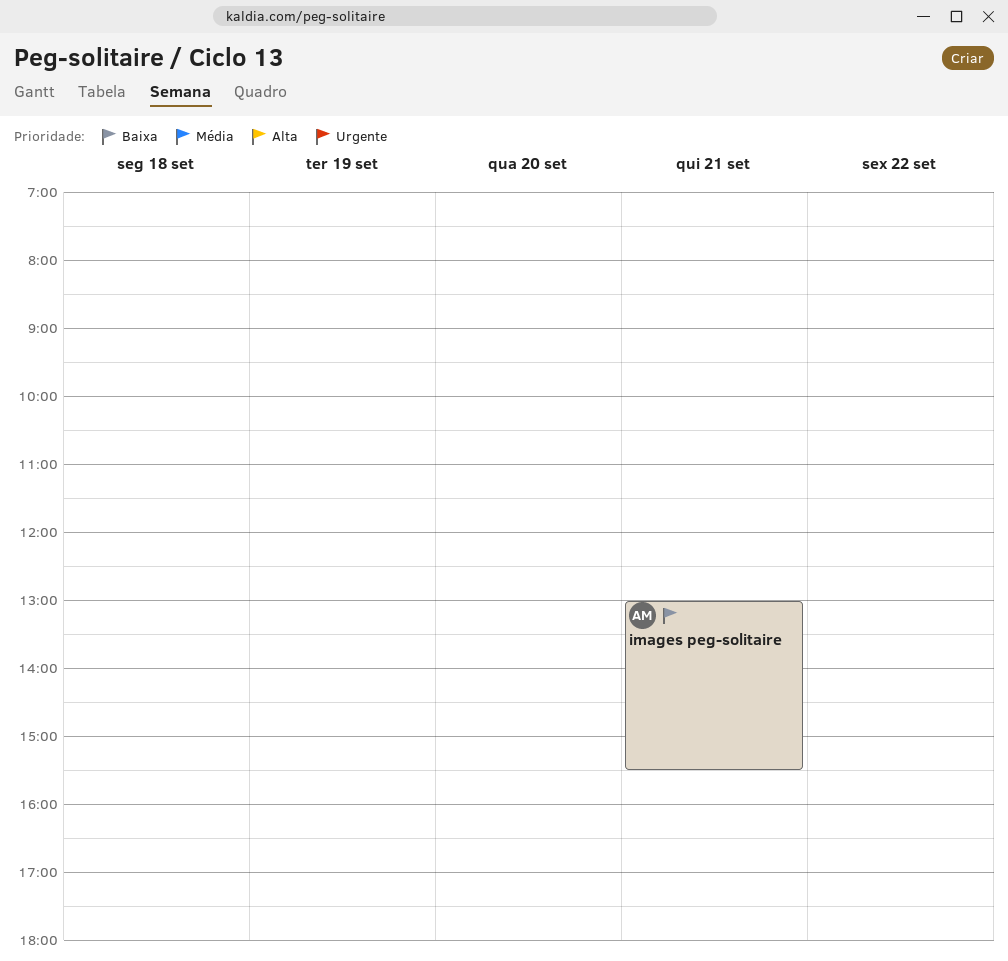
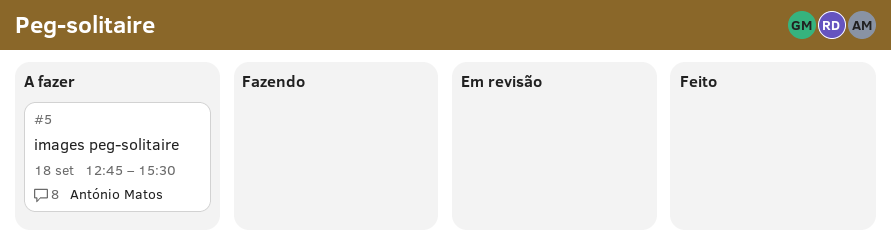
images peg-solitaire, day: Sep 21 -> Sep 18
images peg-solitaire, begins: 13:00 -> 12:45

